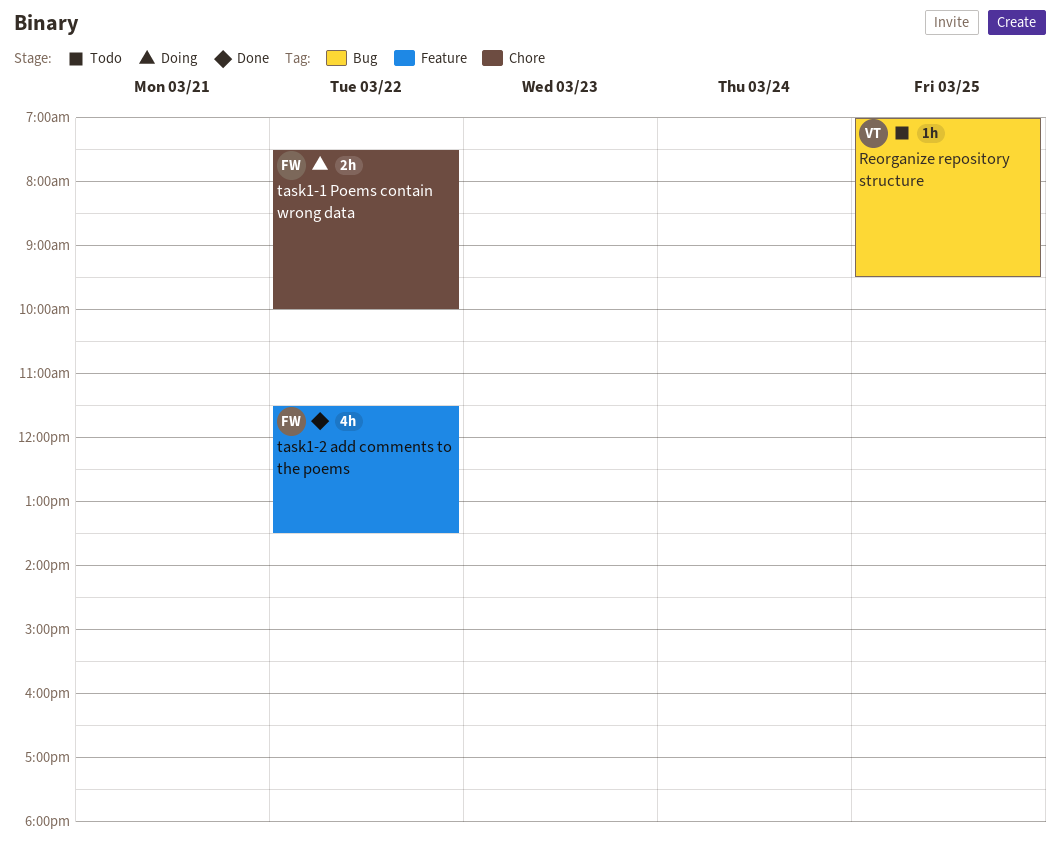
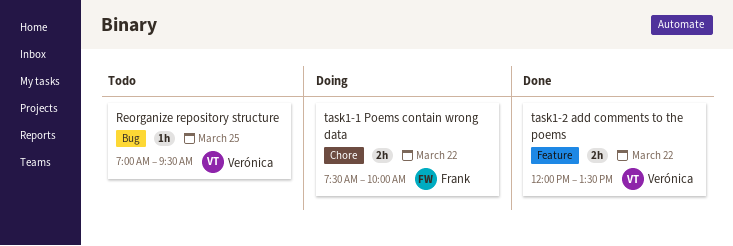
task1-2 add comments to the poems, owner: Frank -> Verónica
task1-2 add comments to the poems, estimate: 4h -> 2h
task1-2 add comments to the poems, begins: 11:30 -> 12:00

